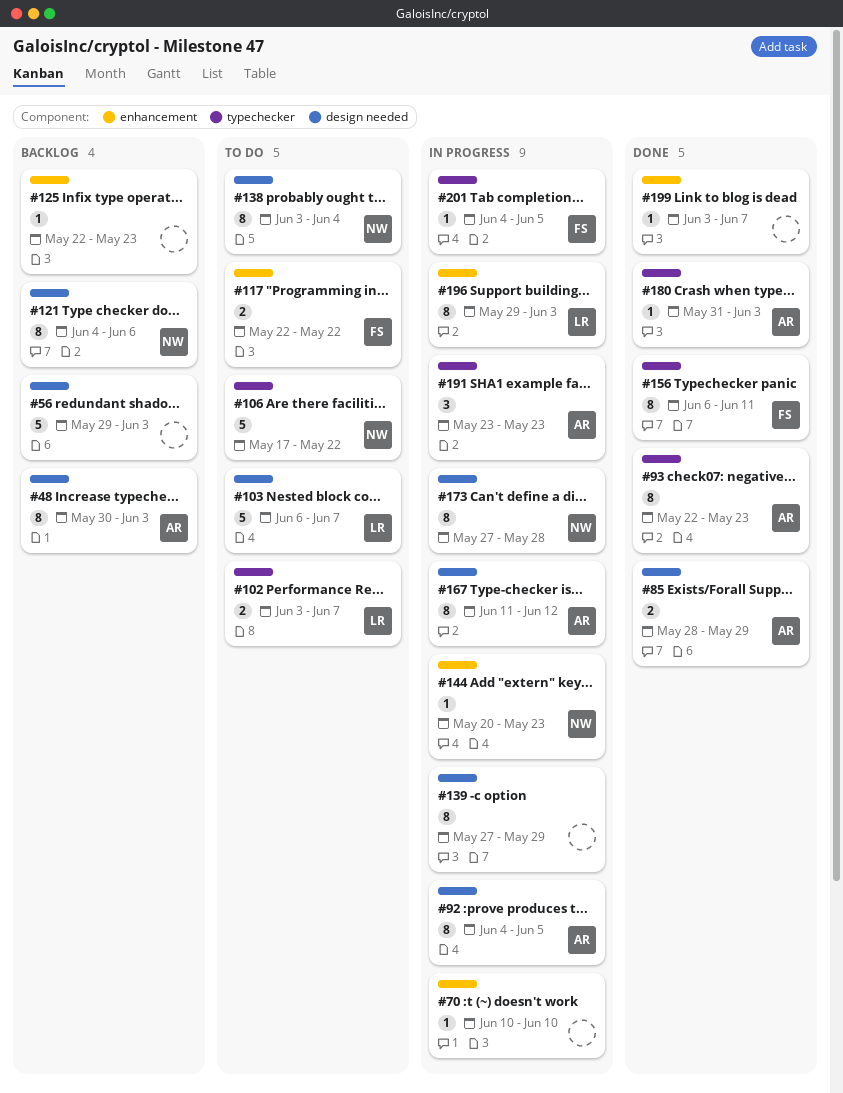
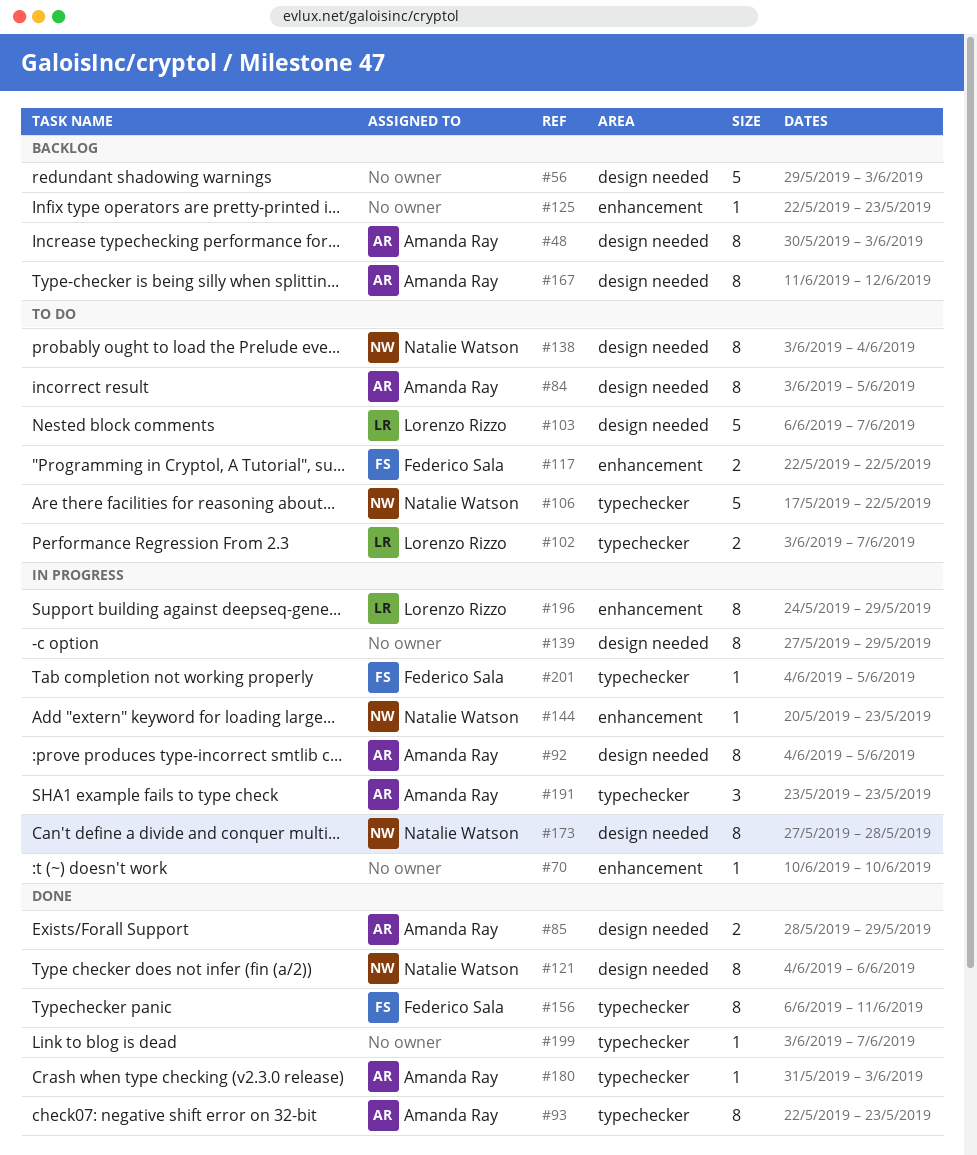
#84: none -> present
#121, status: Backlog -> Done
#167, status: In progress -> Backlog
#196, start: May 29 -> May 24
#196, due: Jun 3 -> May 29
#199, label: enhancement -> typechecker

